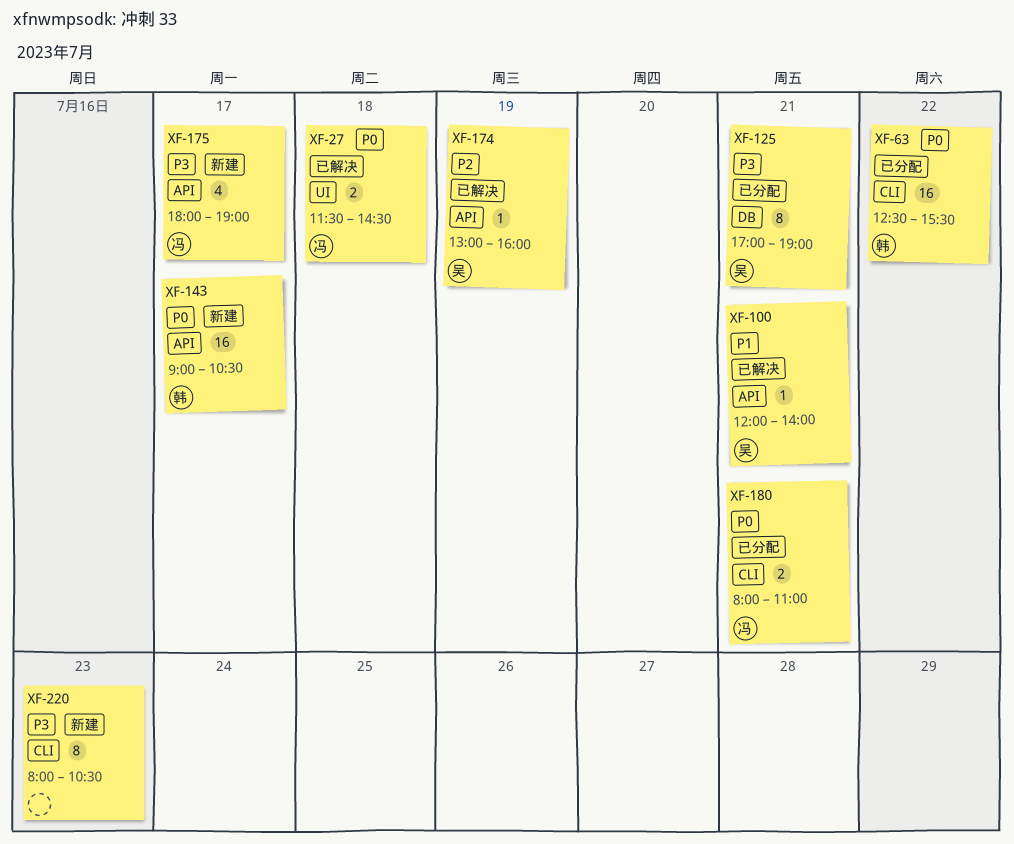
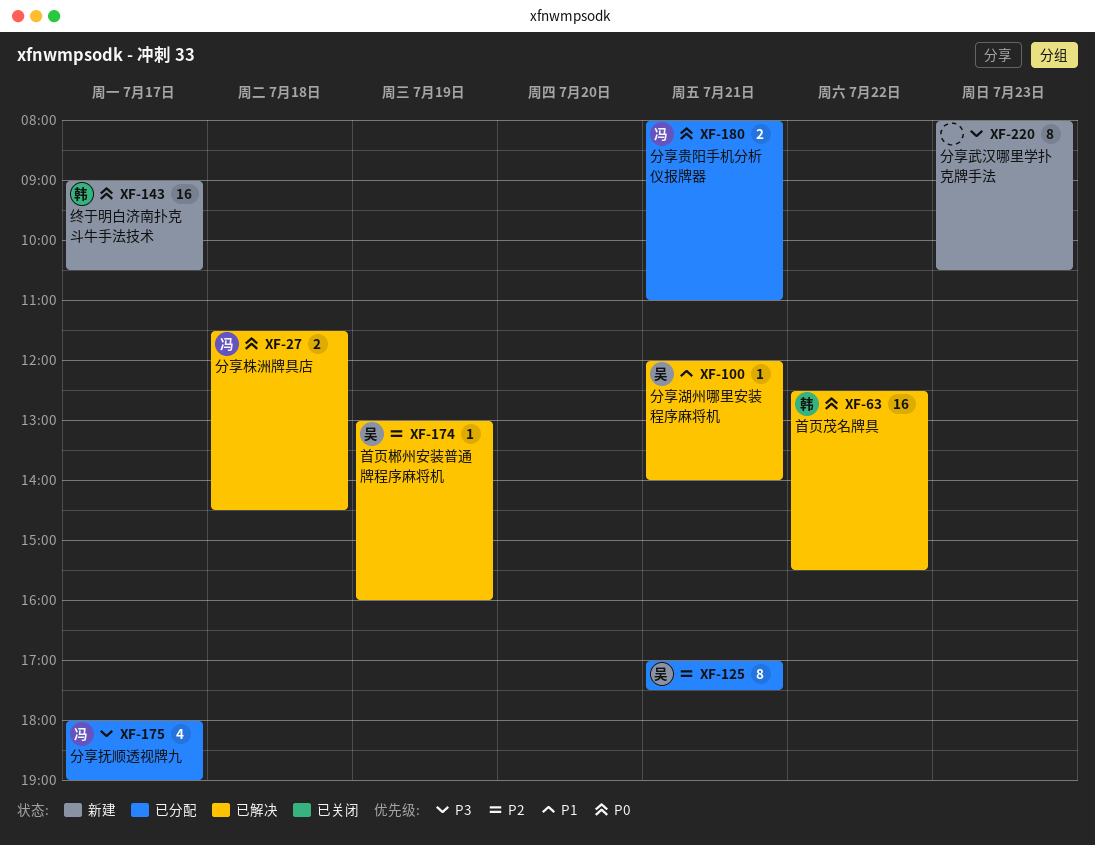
XF-63, status: 已分配 -> 已解决
XF-125, priority: P3 -> P2
XF-125, ends: 19:00 -> 17:30
XF-175, status: 新建 -> 已分配

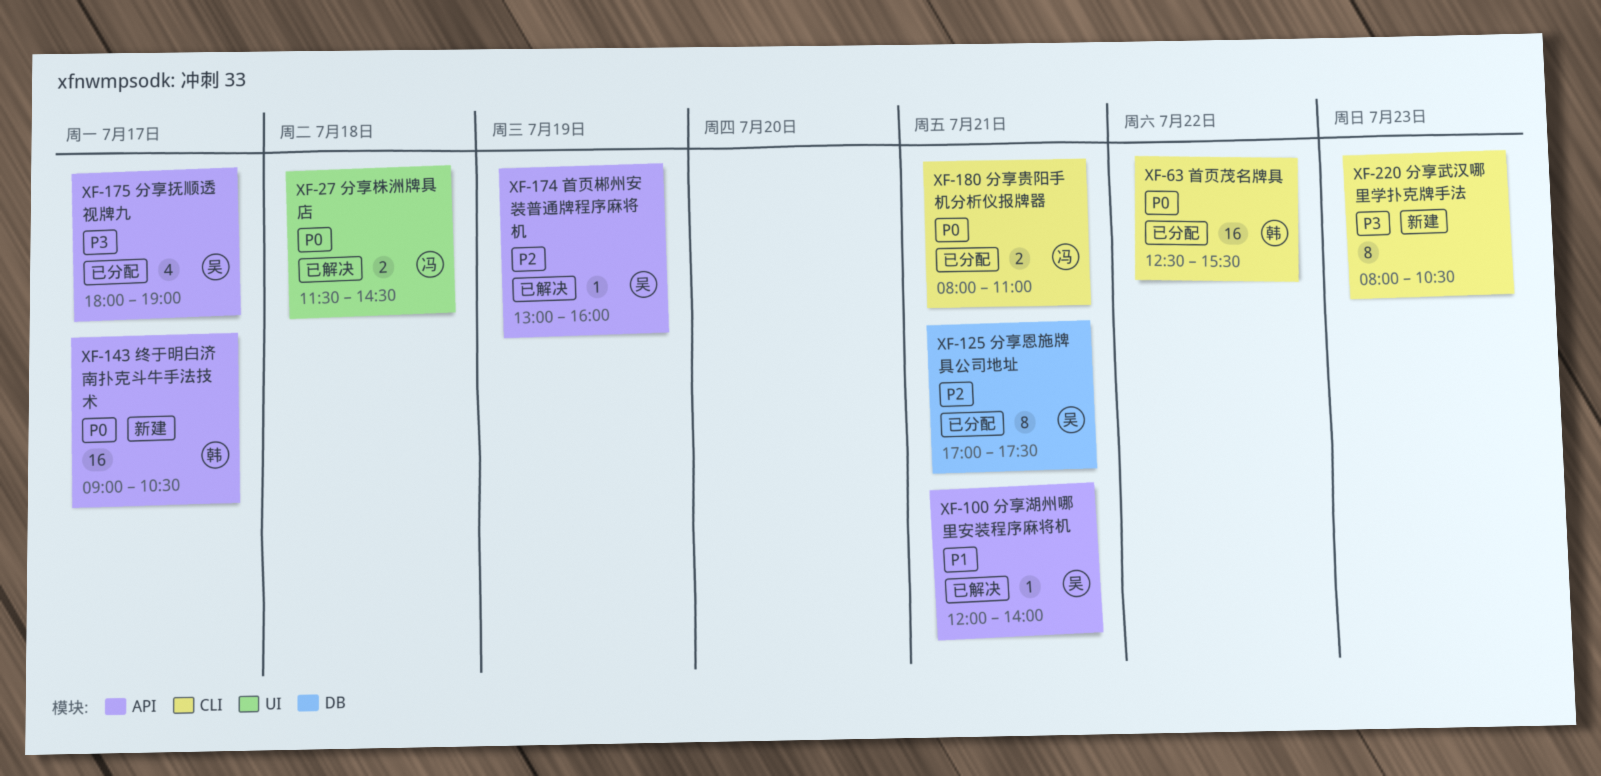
XF-63, status: 已解决 -> 已分配
XF-175, owner: 冯 -> 吴

